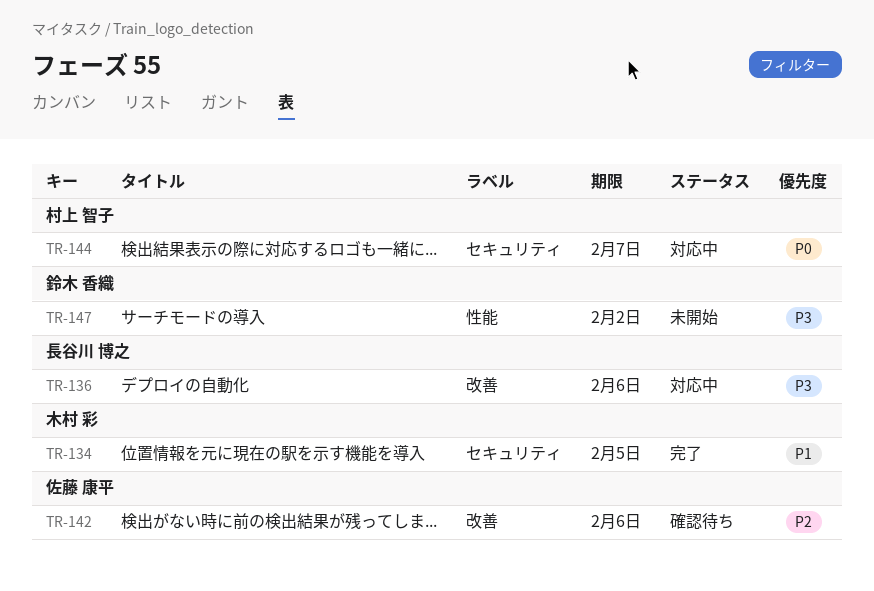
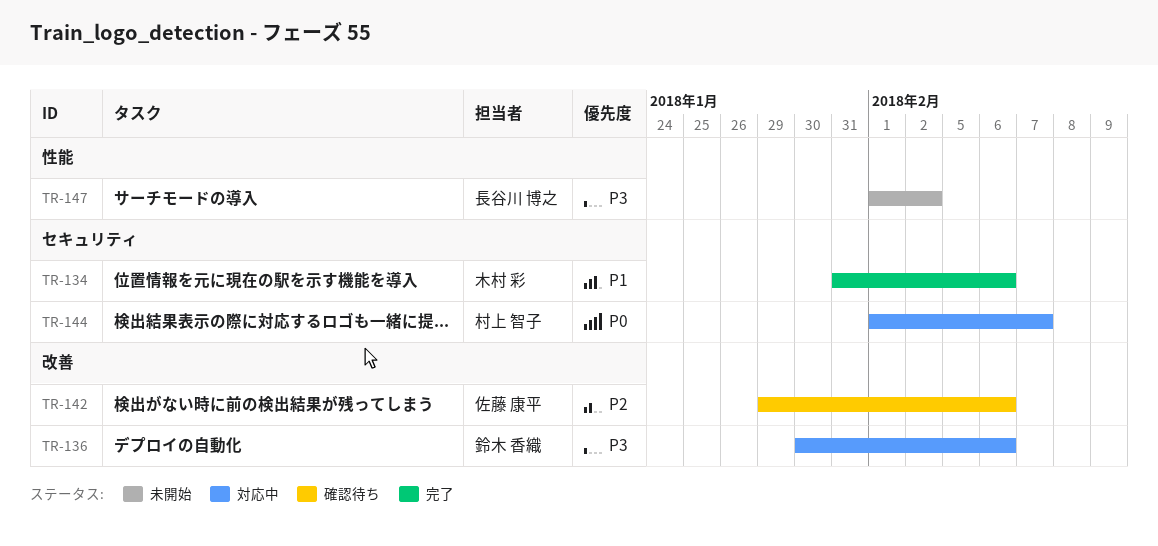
TR-134, due: Feb 5 -> Feb 6
TR-136, owner: 長谷川 博之 -> 鈴木 香織
TR-147, owner: 鈴木 香織 -> 長谷川 博之

